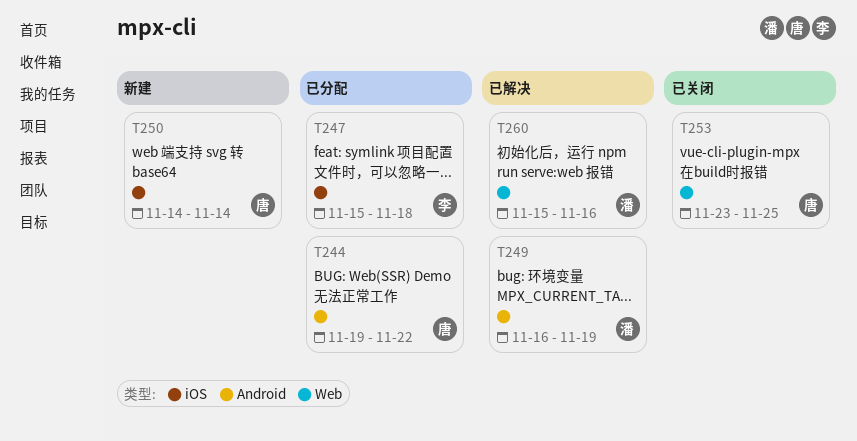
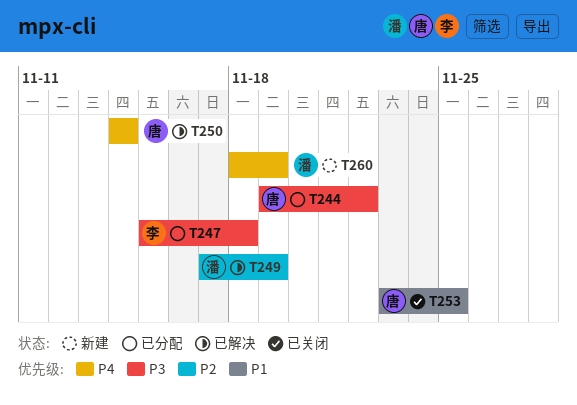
T249, start: Nov 16 -> Nov 17
T250, status: 新建 -> 已解决
T260, status: 已解决 -> 新建
T260, start: Nov 15 -> Nov 18
T260, due: Nov 16 -> Nov 19

